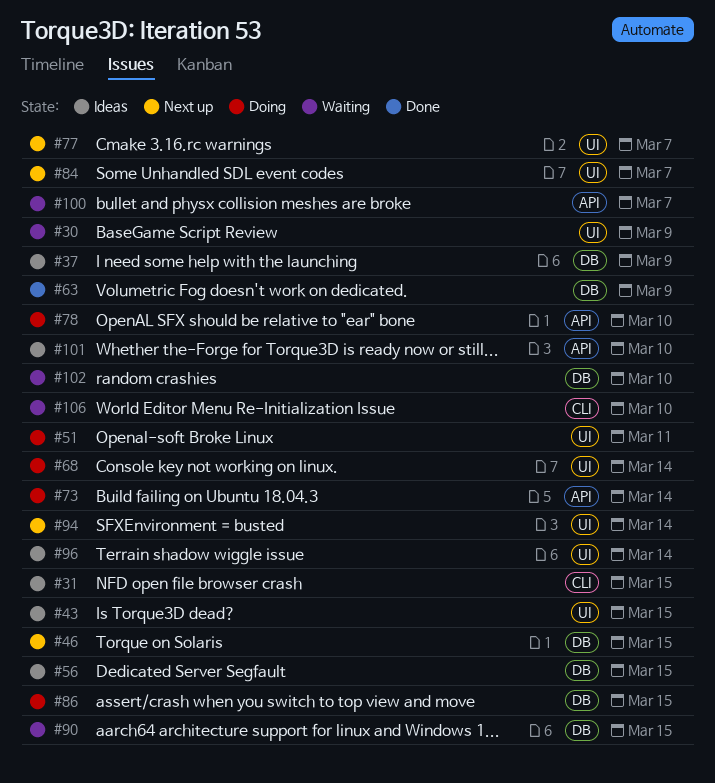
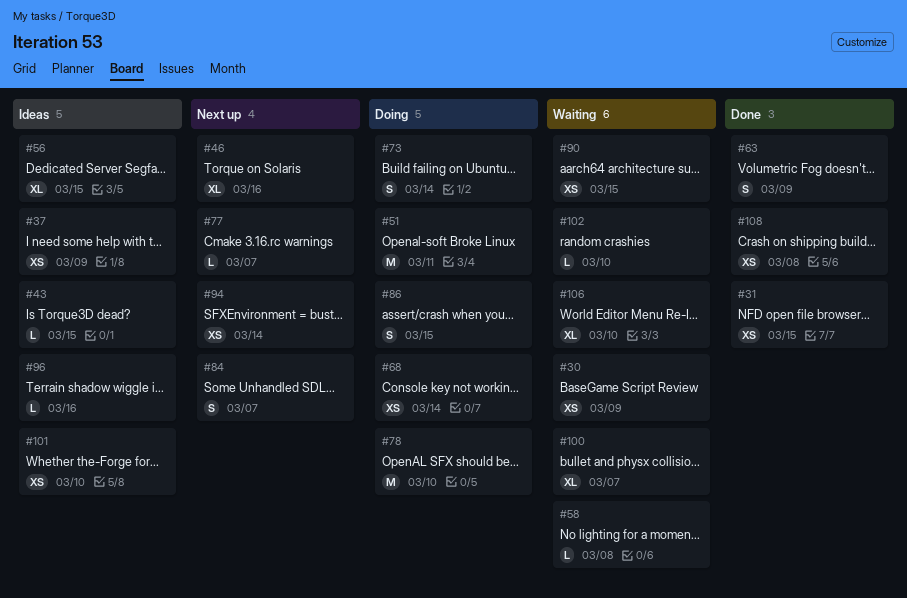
#31, status: Ideas -> Done
#46, due: Mar 15 -> Mar 16
#58: none -> present
#96, due: Mar 14 -> Mar 16
#108: none -> present

